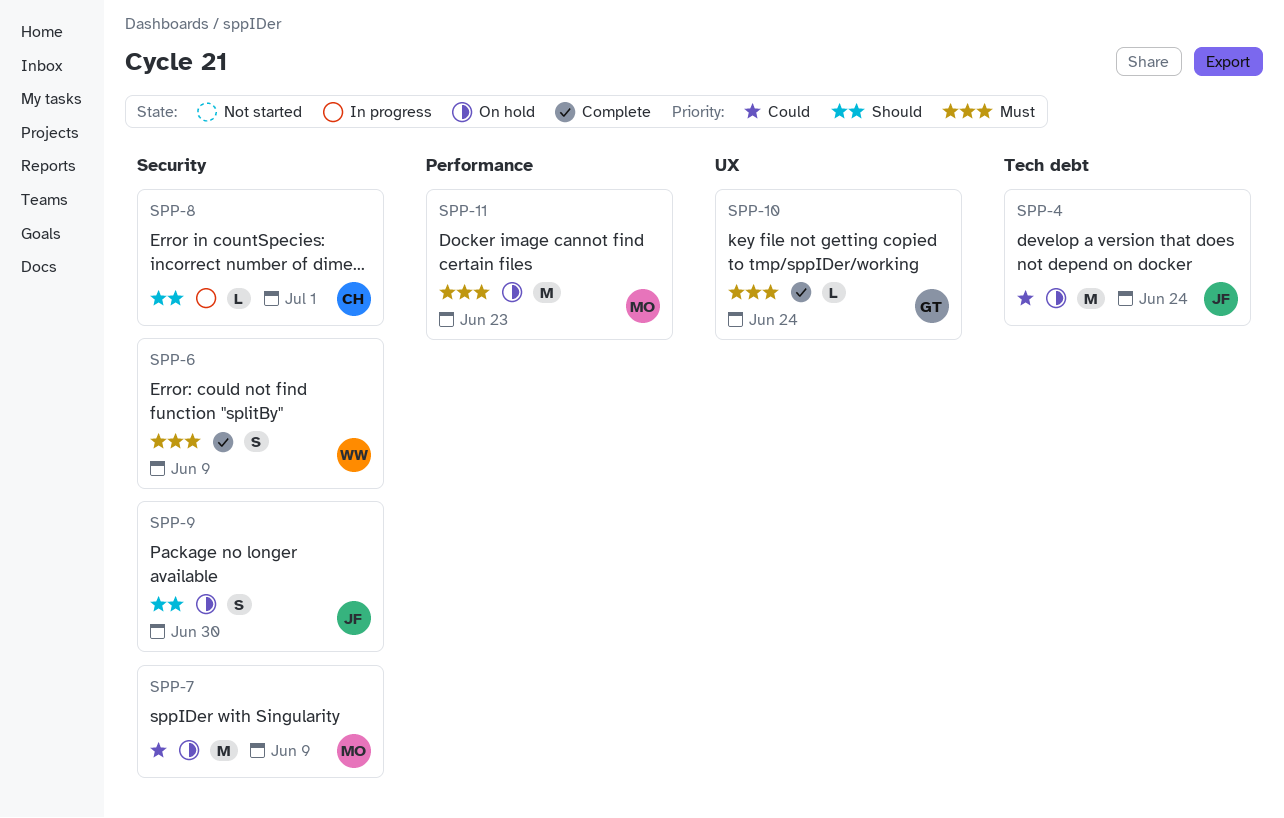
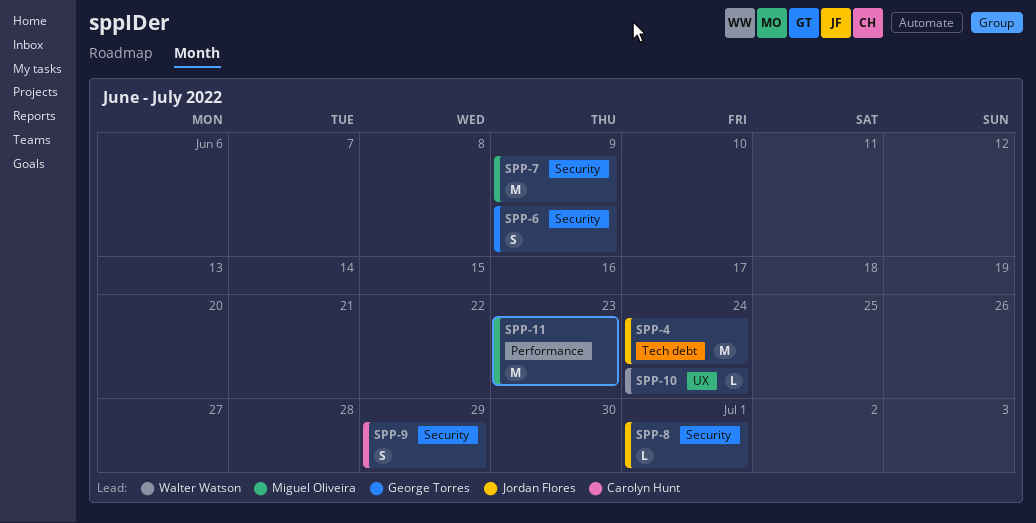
SPP-6, owner: Walter Watson -> George Torres
SPP-8, owner: Carolyn Hunt -> Jordan Flores
SPP-9, owner: Jordan Flores -> Carolyn Hunt
SPP-9, due: Jun 30 -> Jun 29
SPP-10, owner: George Torres -> Walter Watson

